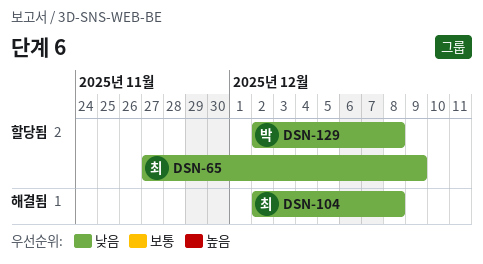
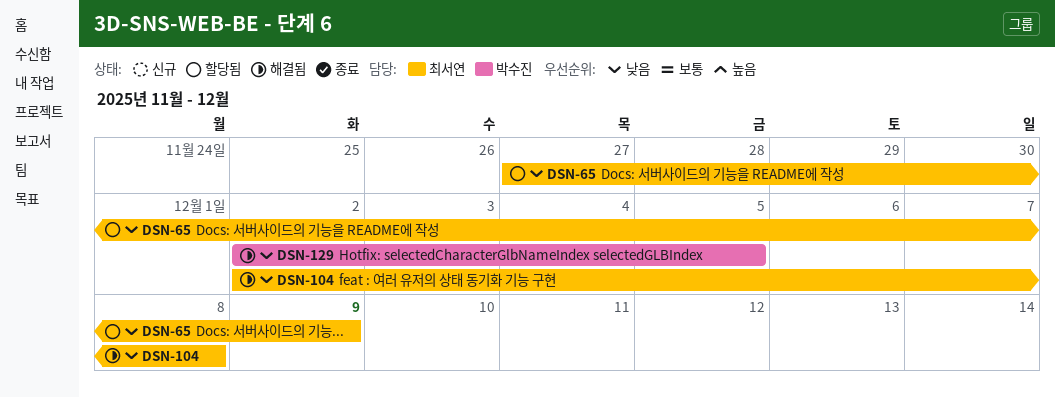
DSN-129, status: 할당됨 -> 해결됨
DSN-129, due: Dec 8 -> Dec 5

